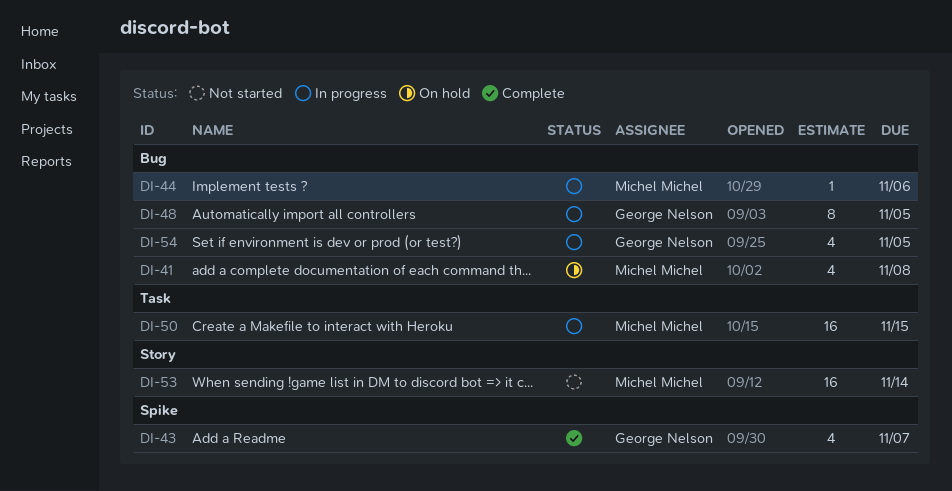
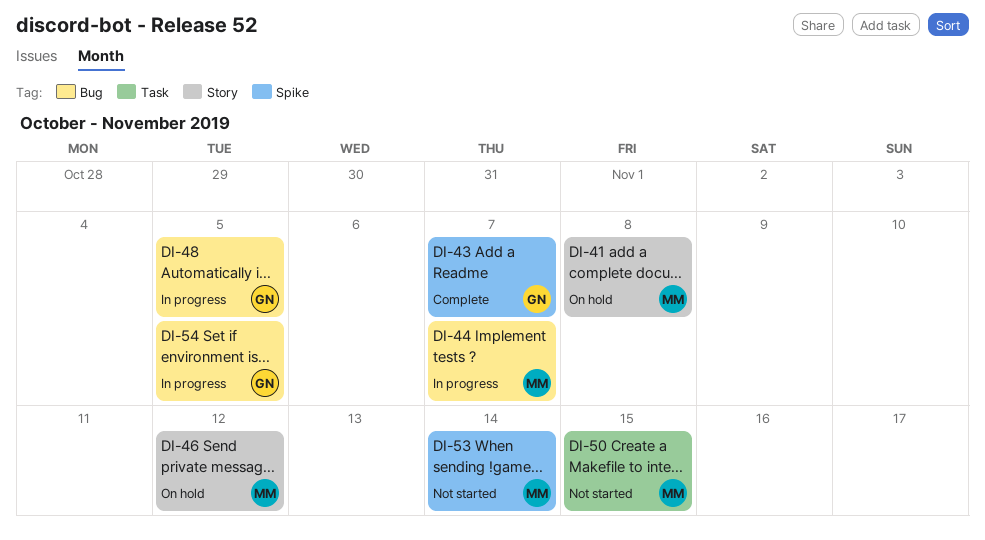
DI-41, label: Bug -> Story
DI-44, due: Nov 6 -> Nov 7
DI-46: none -> present
DI-50, status: In progress -> Not started
DI-53, label: Story -> Spike

